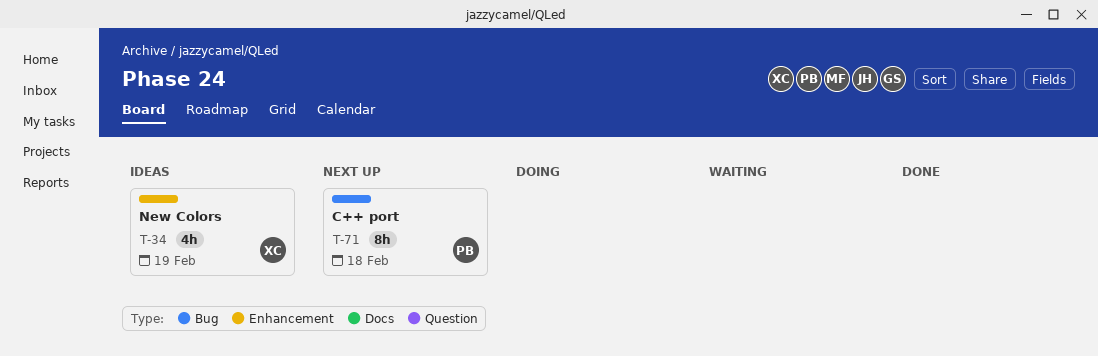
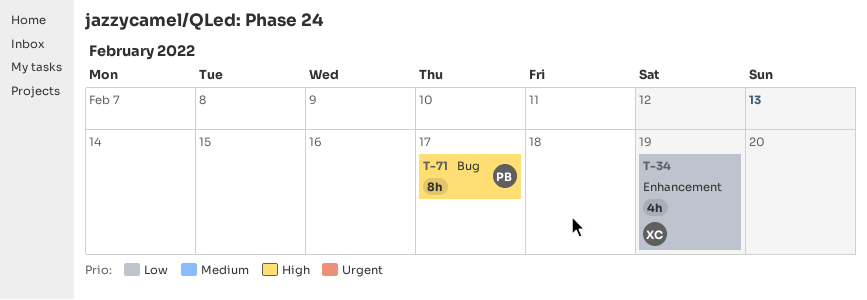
T-71, due: Feb 18 -> Feb 17

